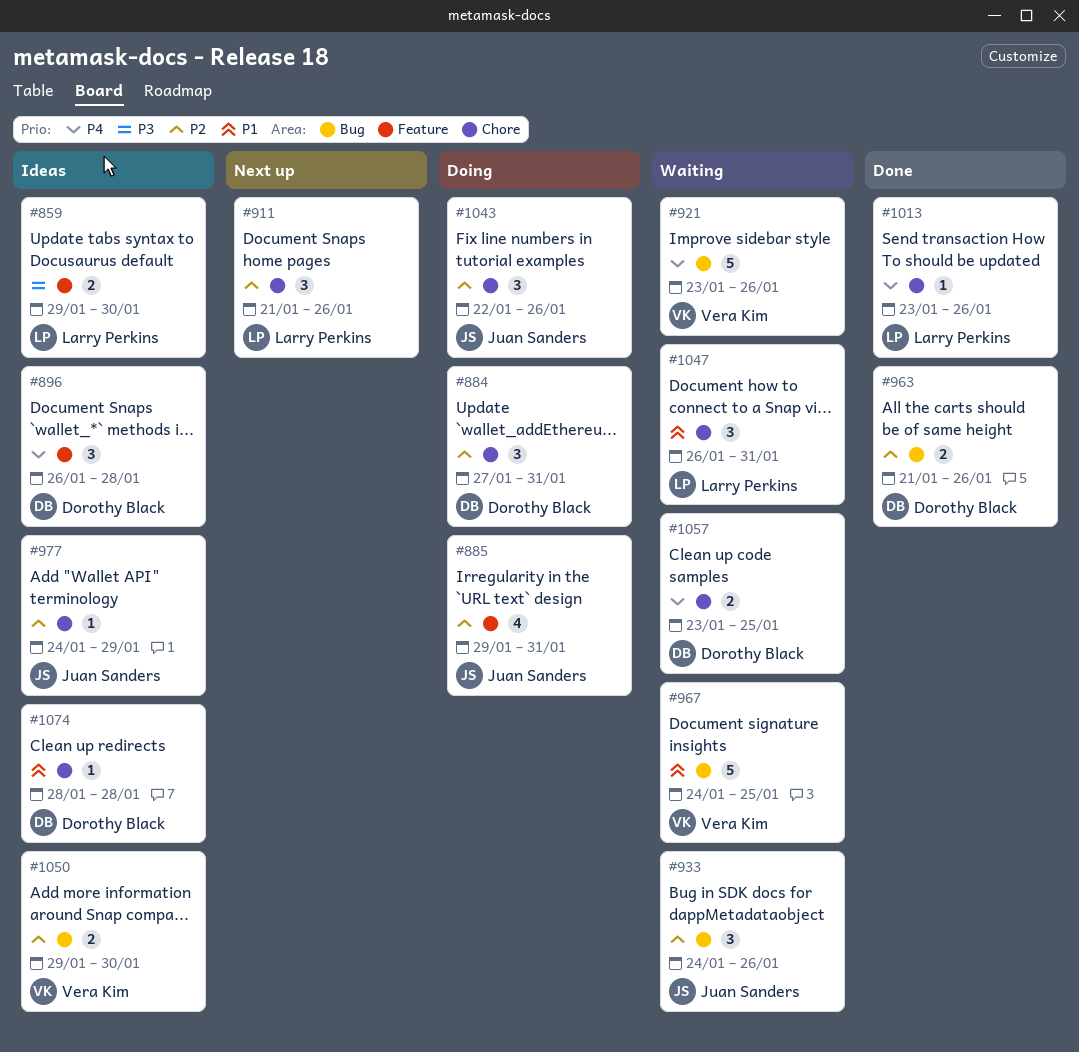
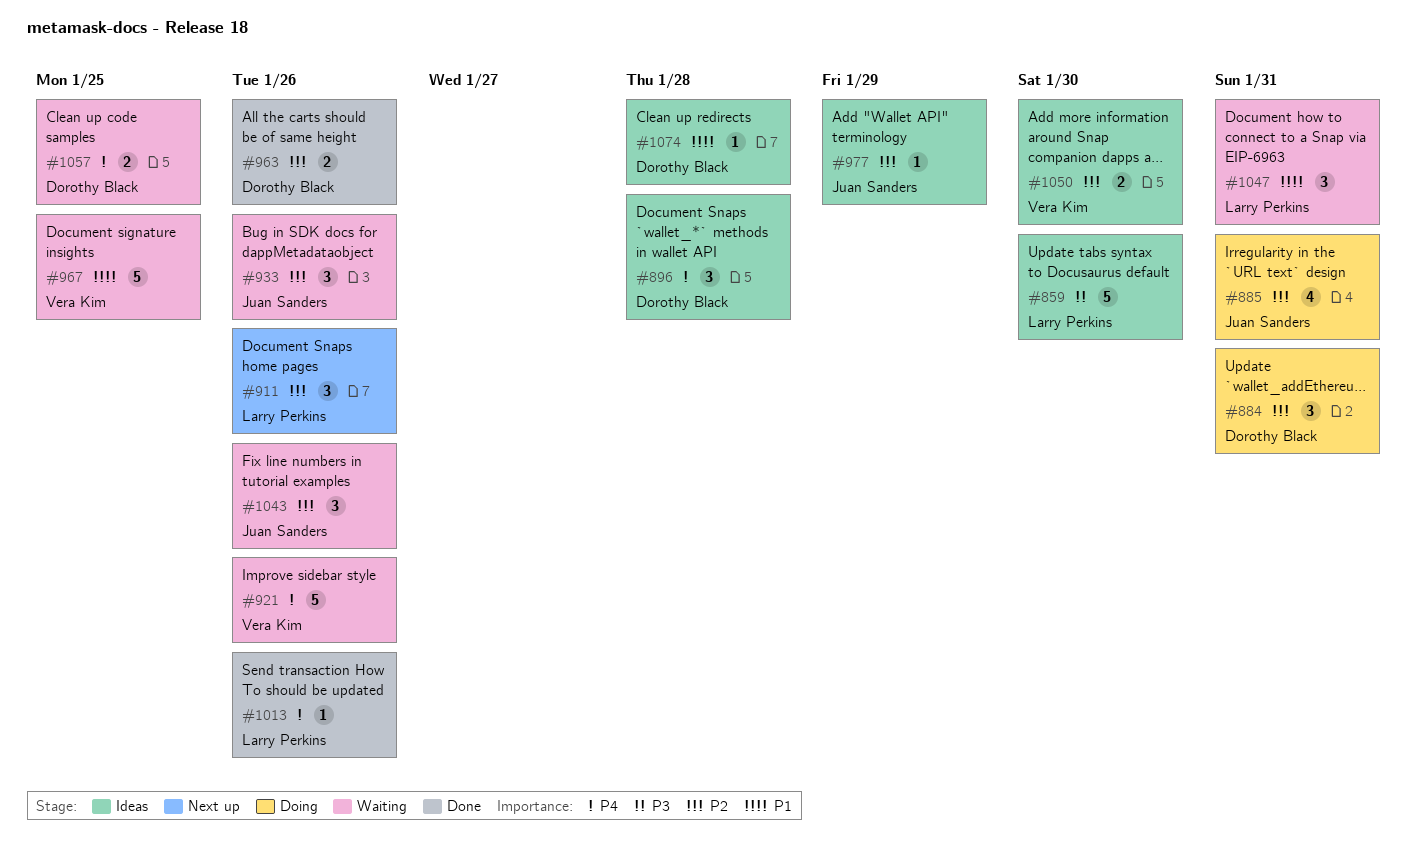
#859, estimate: 2 -> 5
#1043, status: Doing -> Waiting

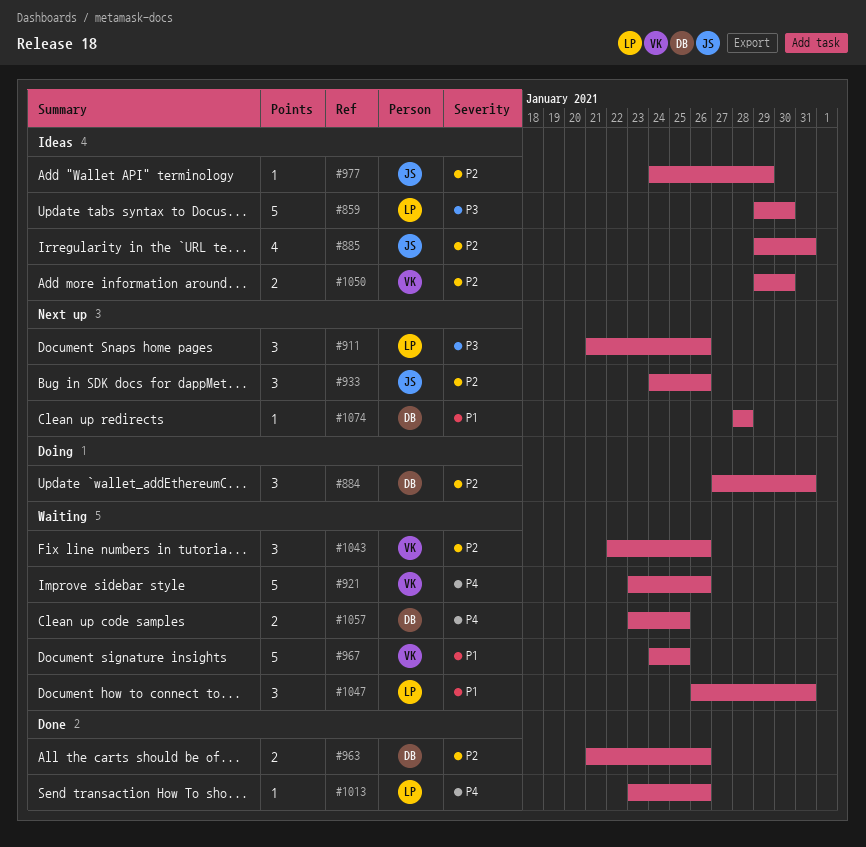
#885, status: Doing -> Ideas
#896: present -> none
#911, priority: P2 -> P3
#933, status: Waiting -> Next up
#1043, owner: Juan Sanders -> Vera Kim
#1074, status: Ideas -> Next up

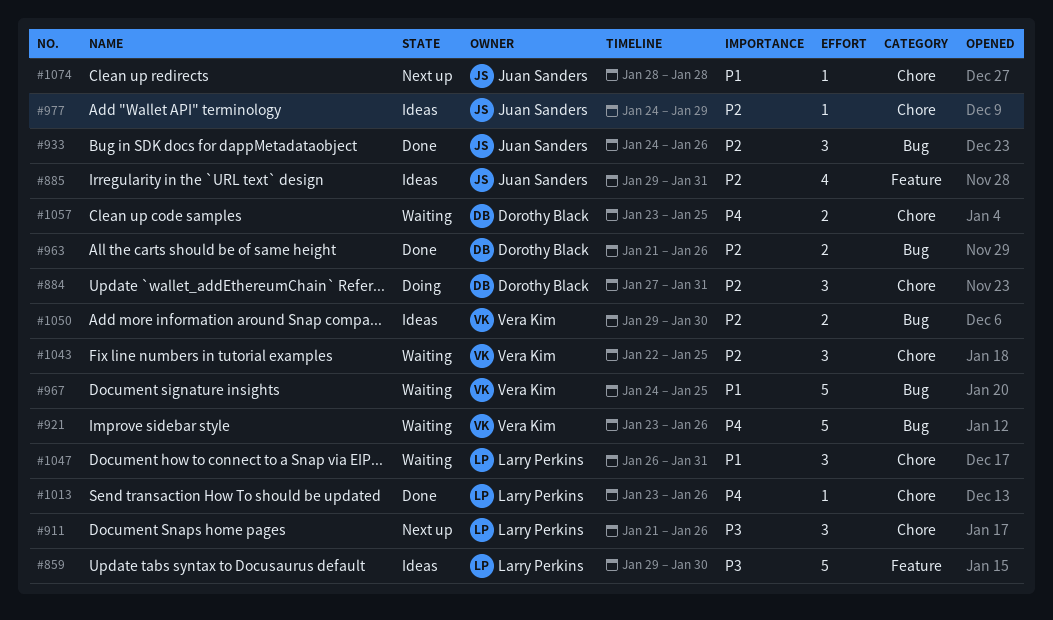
#933, status: Next up -> Done
#1043, due: Jan 26 -> Jan 25
#1074, owner: Dorothy Black -> Juan Sanders

